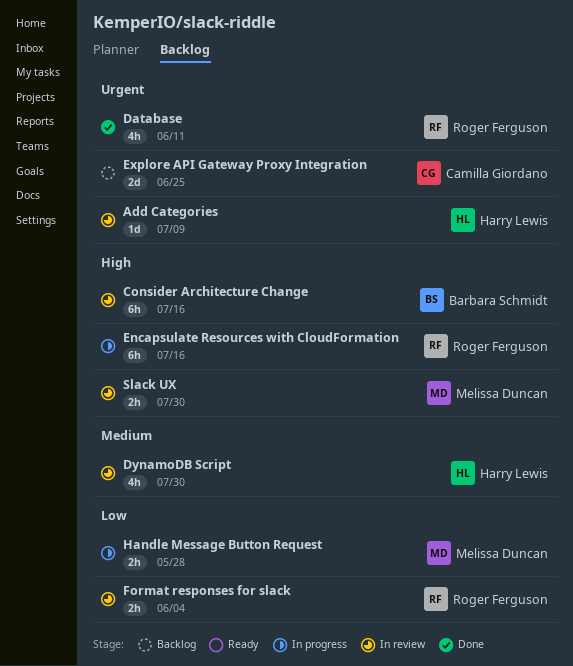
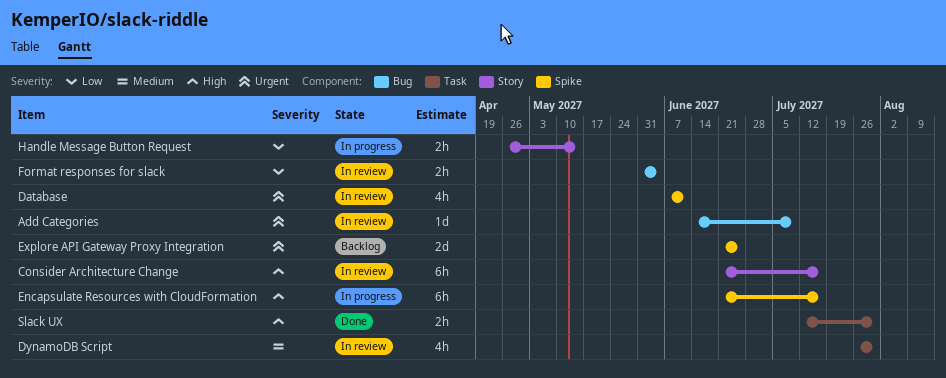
Database, status: Done -> In review
Handle Message Button Request, due: May 28 -> May 14
Slack UX, status: In review -> Done

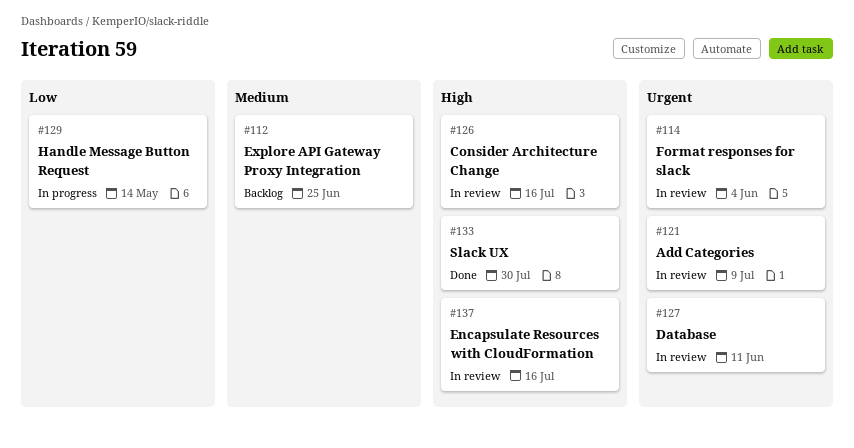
DynamoDB Script: present -> none
Encapsulate Resources with CloudFormation, status: In progress -> In review
Explore API Gateway Proxy Integration, priority: Urgent -> Medium
Format responses for slack, priority: Low -> Urgent

